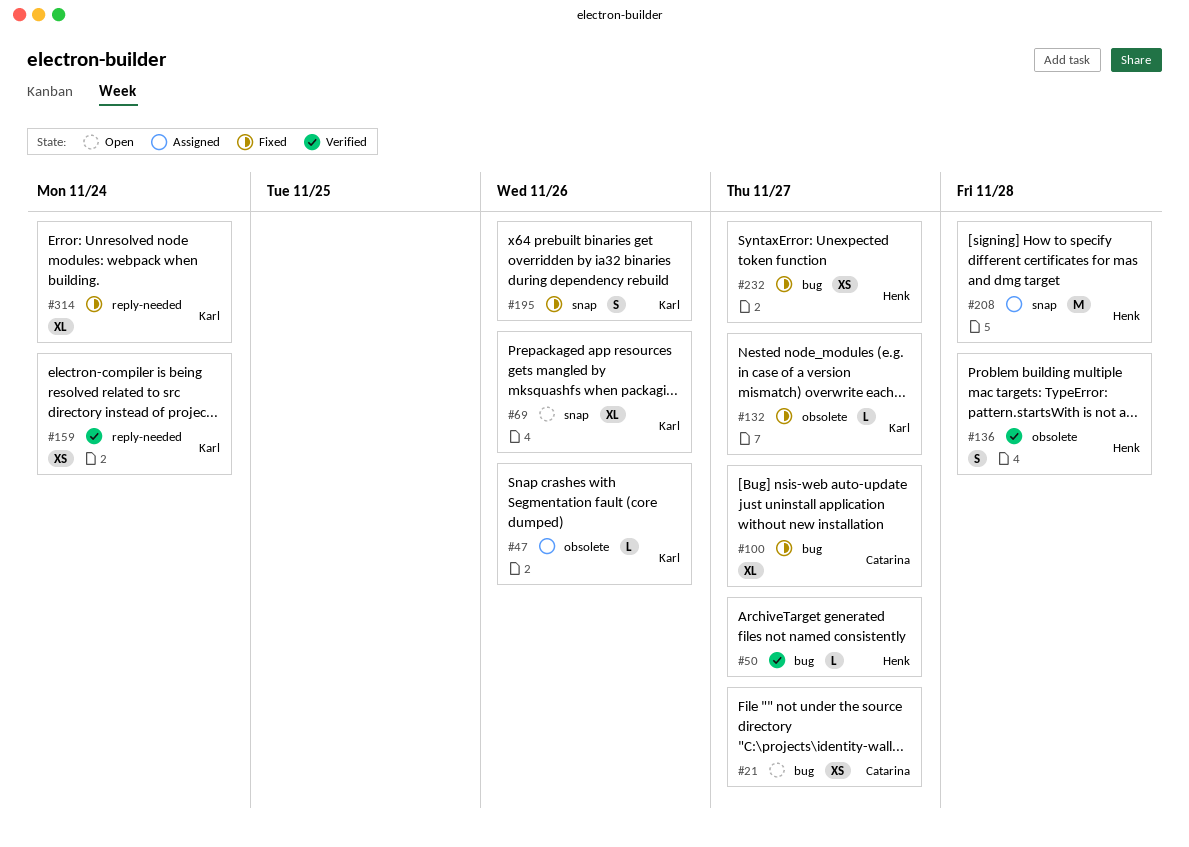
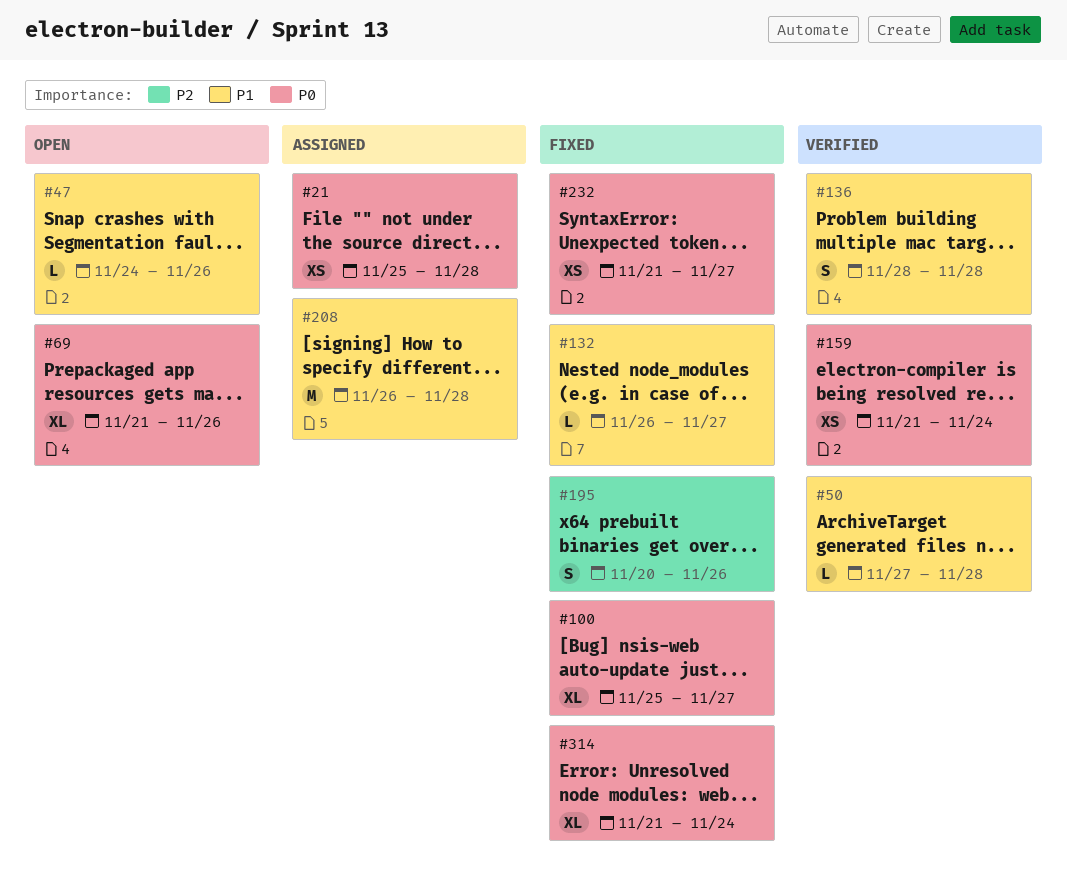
#21, status: Open -> Assigned
#21, due: Nov 27 -> Nov 28
#47, status: Assigned -> Open
#50, due: Nov 27 -> Nov 28

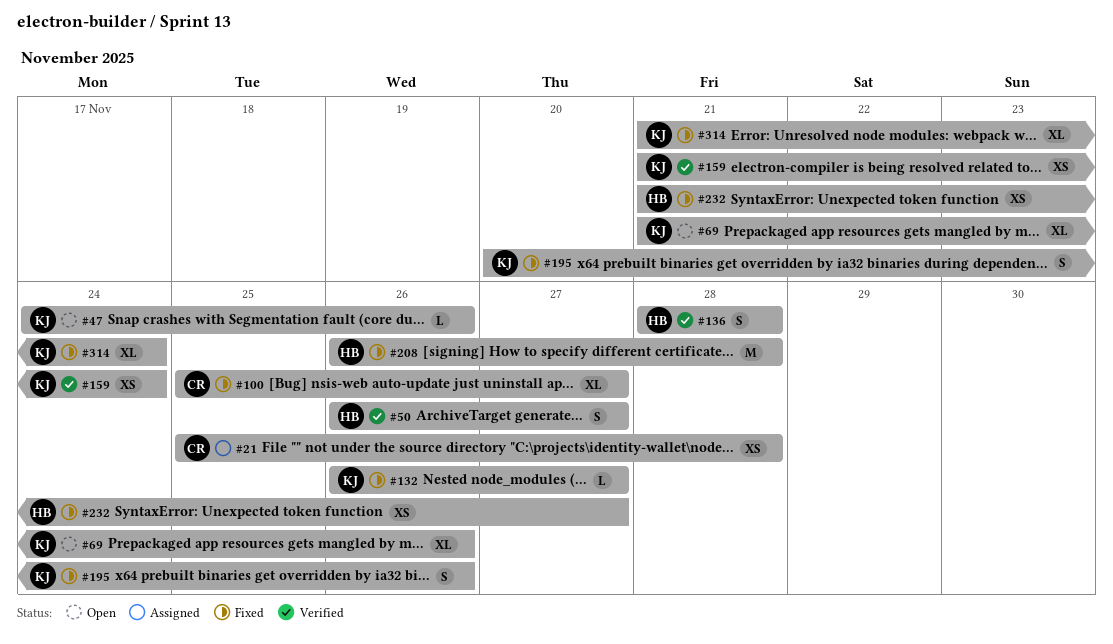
#50, estimate: L -> S
#50, start: Nov 27 -> Nov 26
#50, due: Nov 28 -> Nov 27
#208, status: Assigned -> Fixed

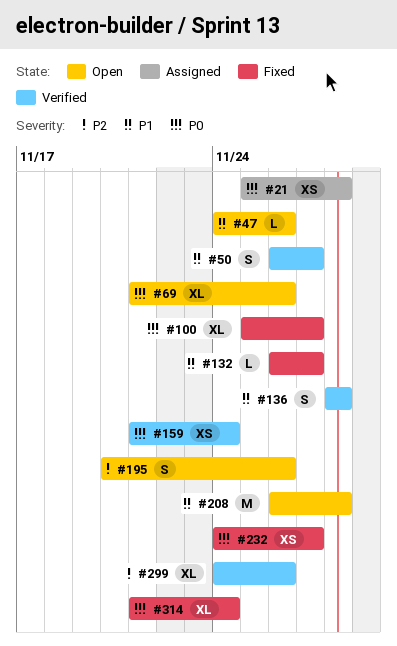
#195, status: Fixed -> Open
#208, status: Fixed -> Open
#232, start: Nov 21 -> Nov 24
#299: none -> present

